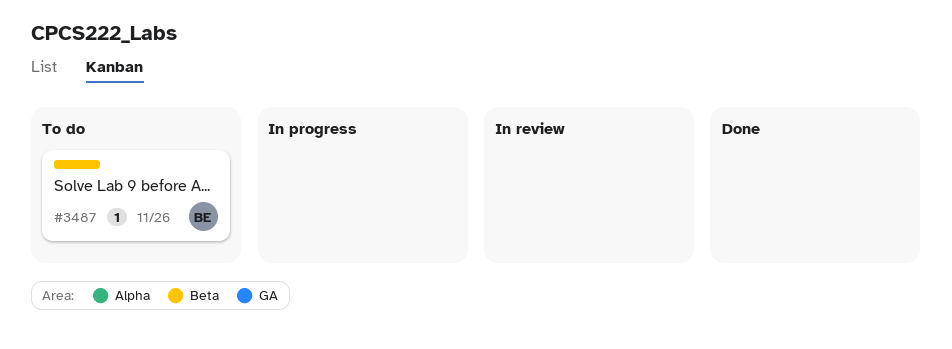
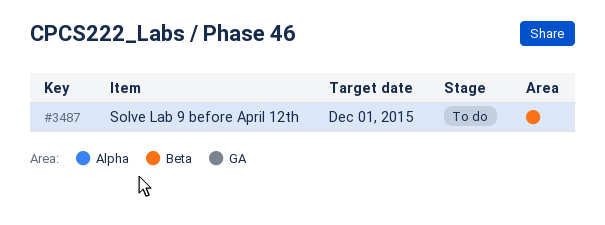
#3487, due: Nov 26 -> Dec 1

